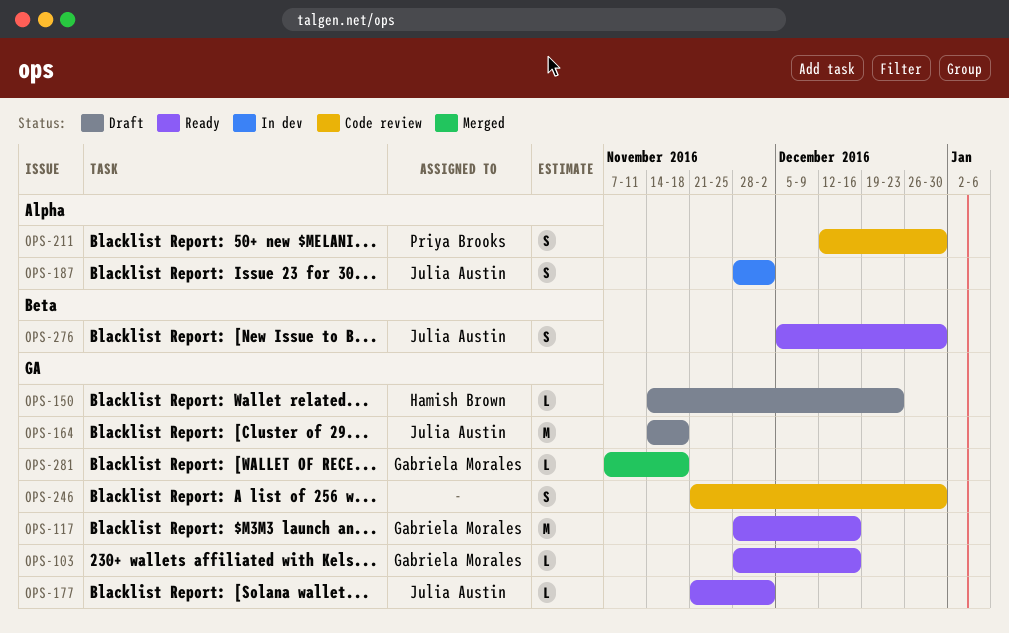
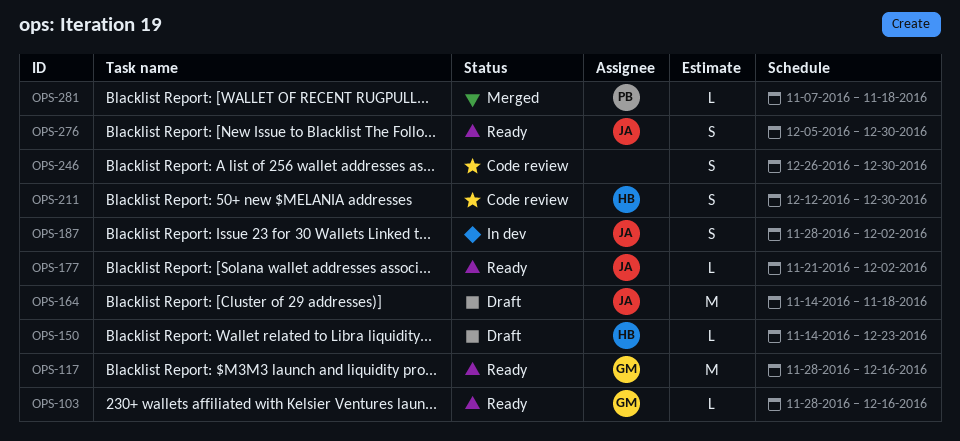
OPS-211, owner: Priya Brooks -> Hamish Brown
OPS-246, start: Nov 21 -> Dec 26
OPS-281, owner: Gabriela Morales -> Priya Brooks

